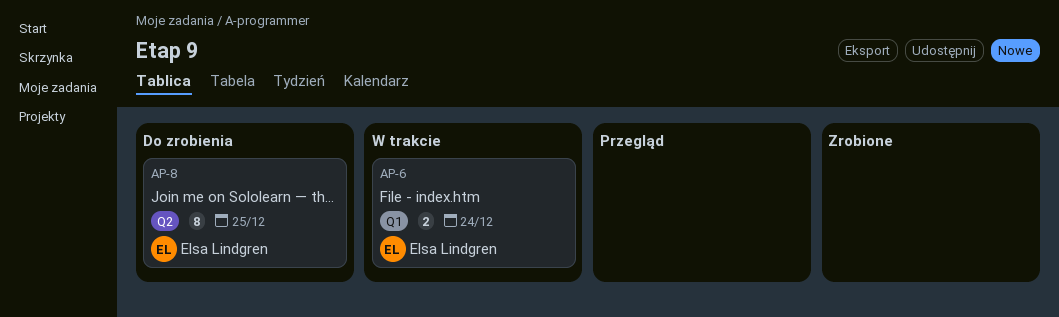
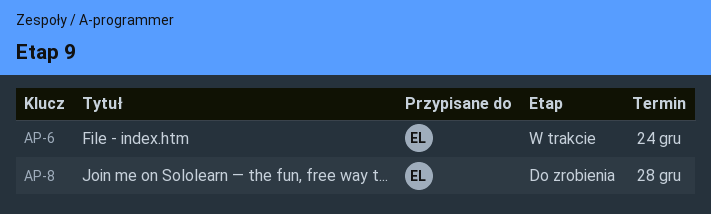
AP-8, due: Dec 25 -> Dec 28

